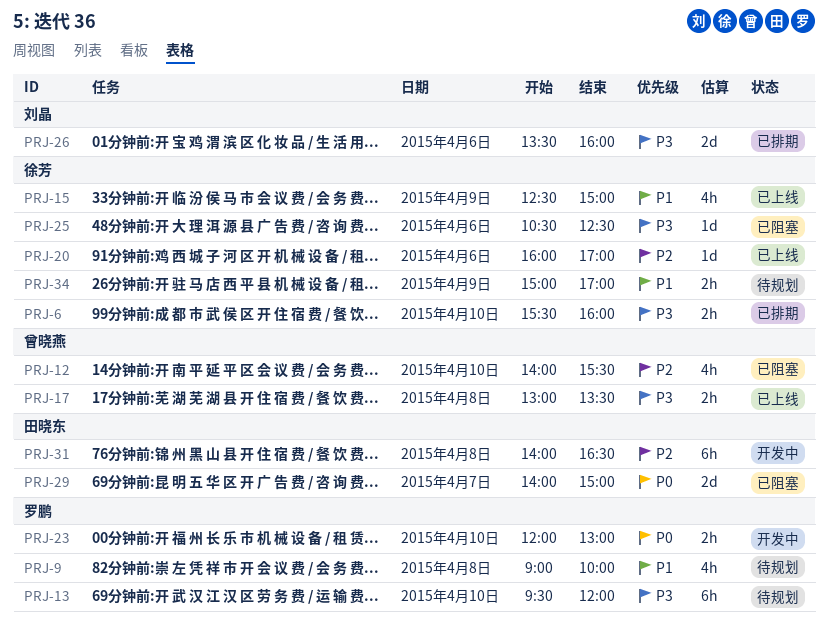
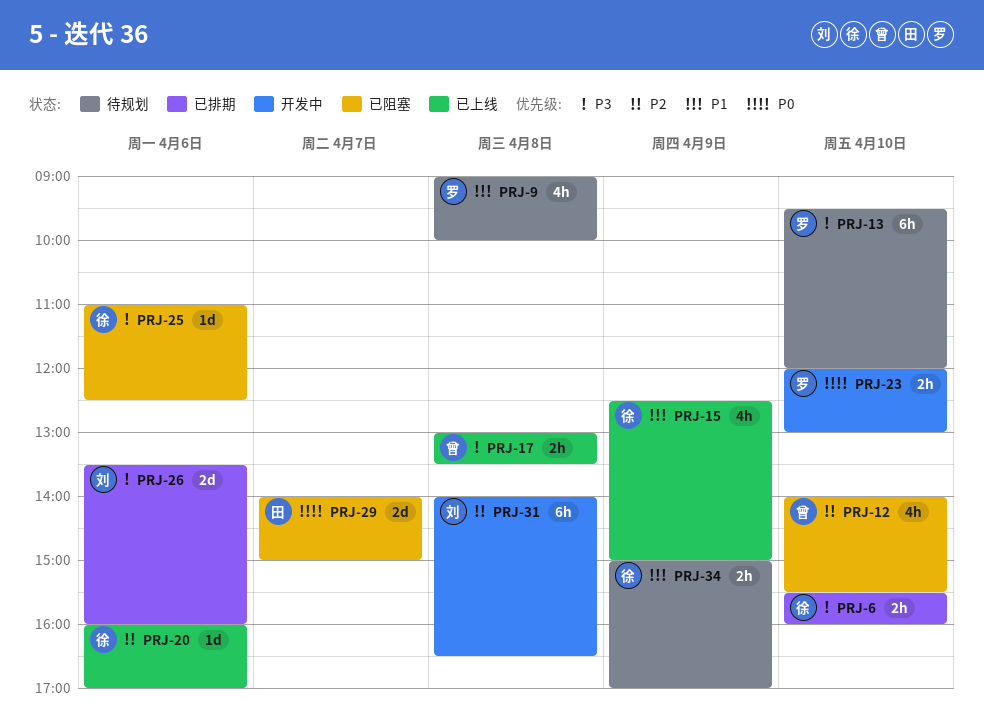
PRJ-25, begins: 10:30 -> 11:00
PRJ-31, owner: 田晓东 -> 刘晶

